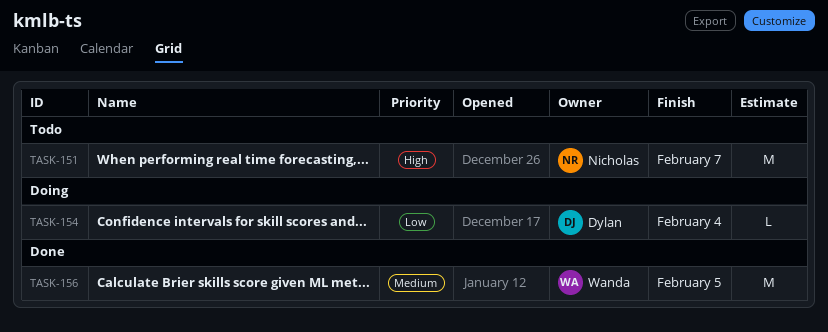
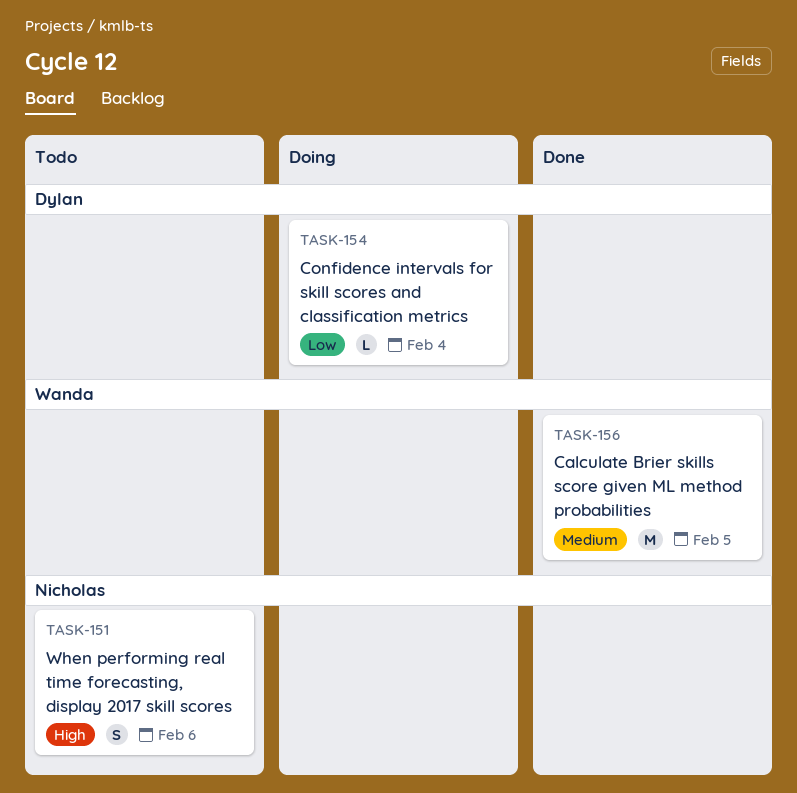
TASK-151, estimate: M -> S
TASK-151, due: Feb 7 -> Feb 6

